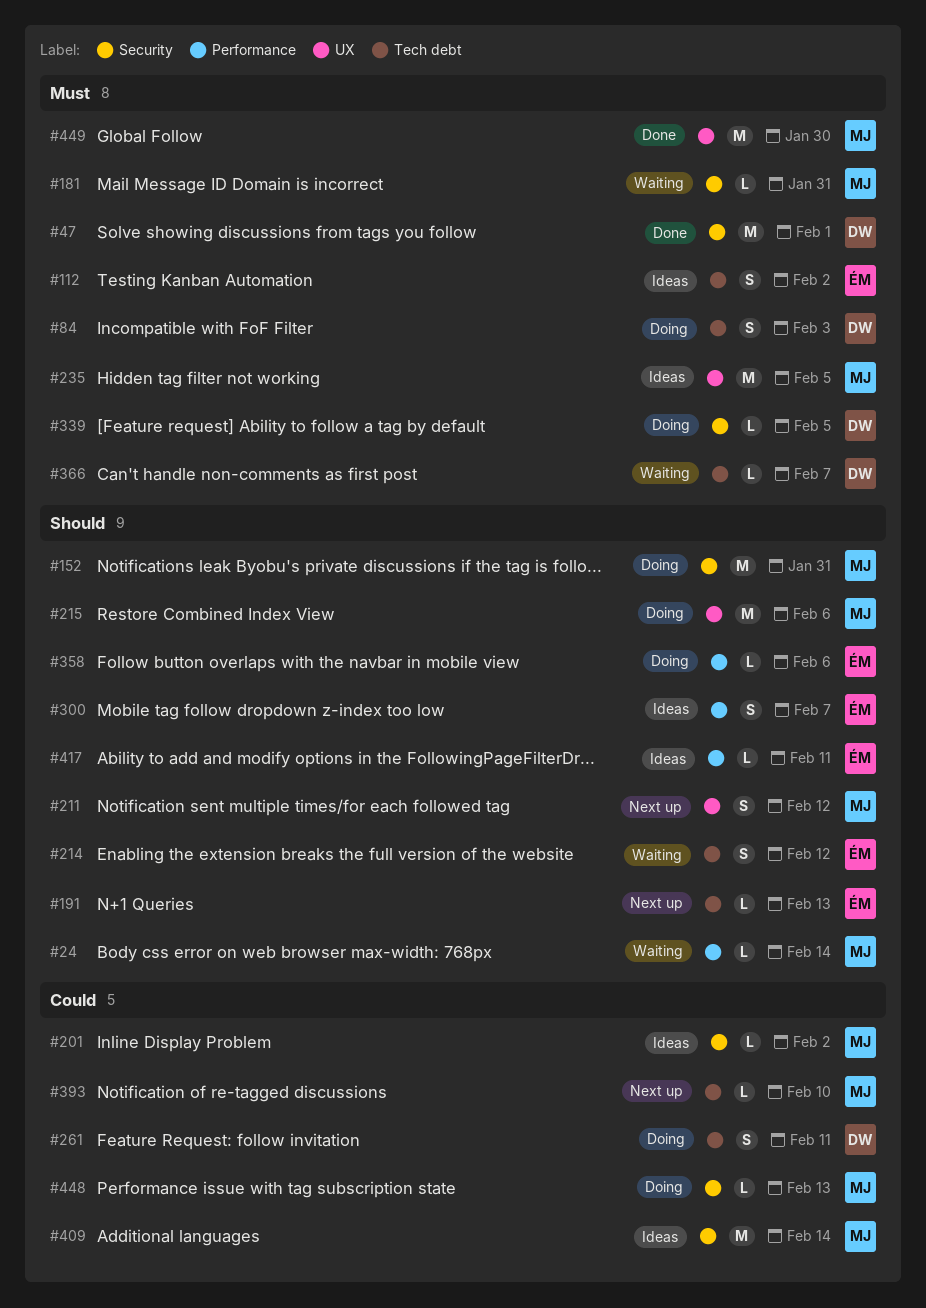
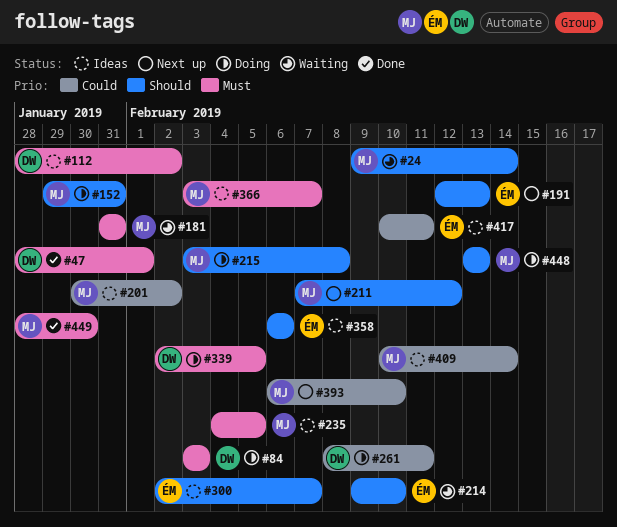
#112, owner: ÉM -> DW
#214, due: Feb 12 -> Feb 10
#215, due: Feb 6 -> Feb 8
#358, status: Doing -> Ideas
#366, status: Waiting -> Ideas
#366, owner: DW -> MJ
#417, priority: Should -> Could
#448, priority: Could -> Should

